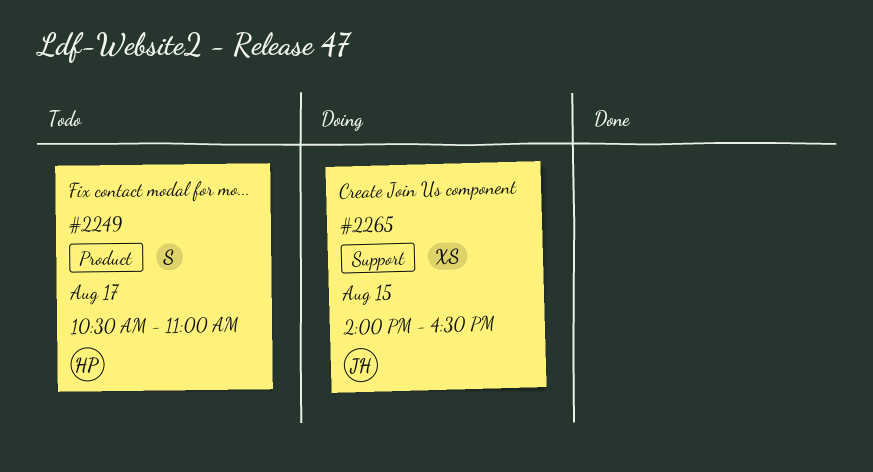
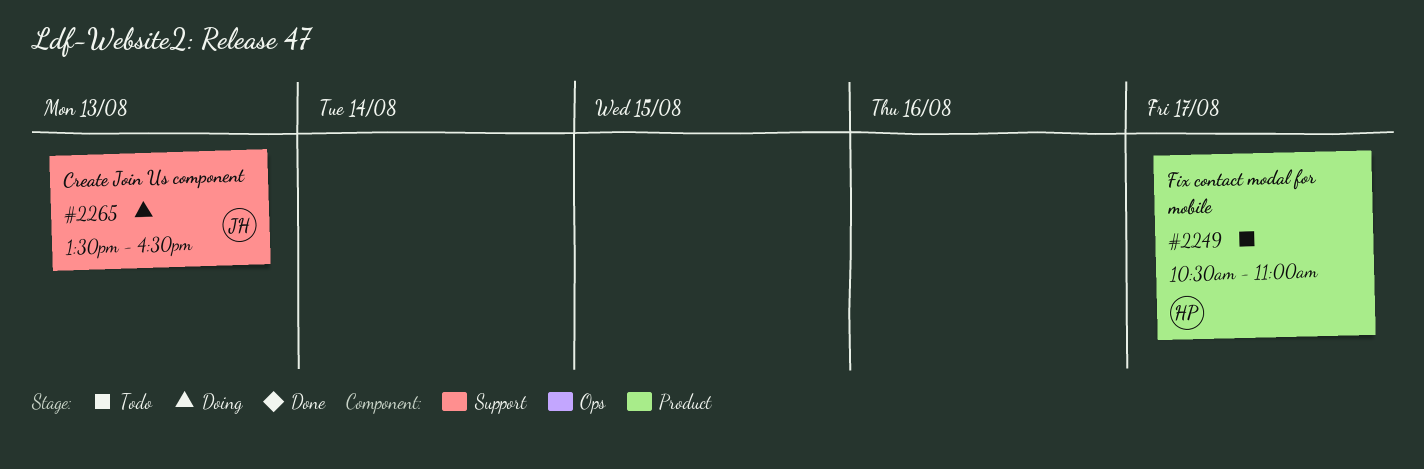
#2265, day: Aug 15 -> Aug 13
#2265, begins: 14:00 -> 13:30

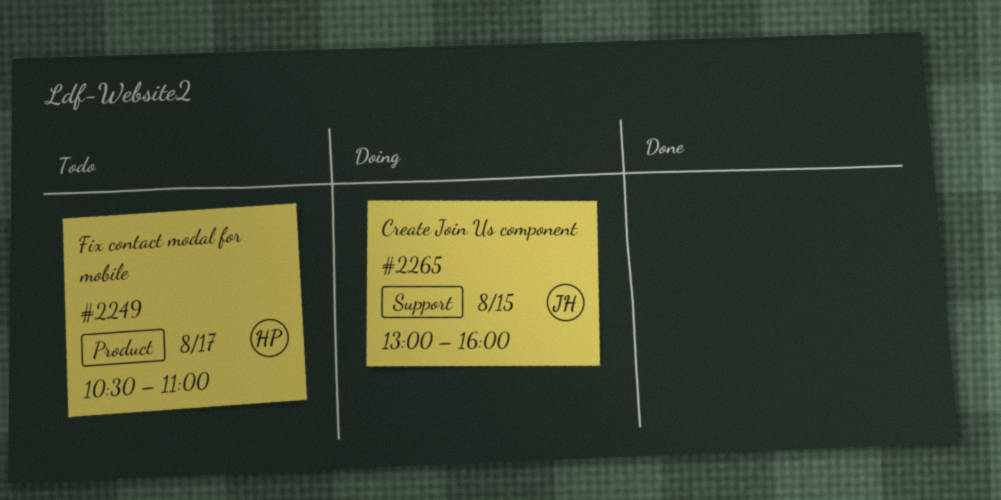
#2265, day: Aug 13 -> Aug 15
#2265, begins: 13:30 -> 13:00
#2265, ends: 16:30 -> 16:00

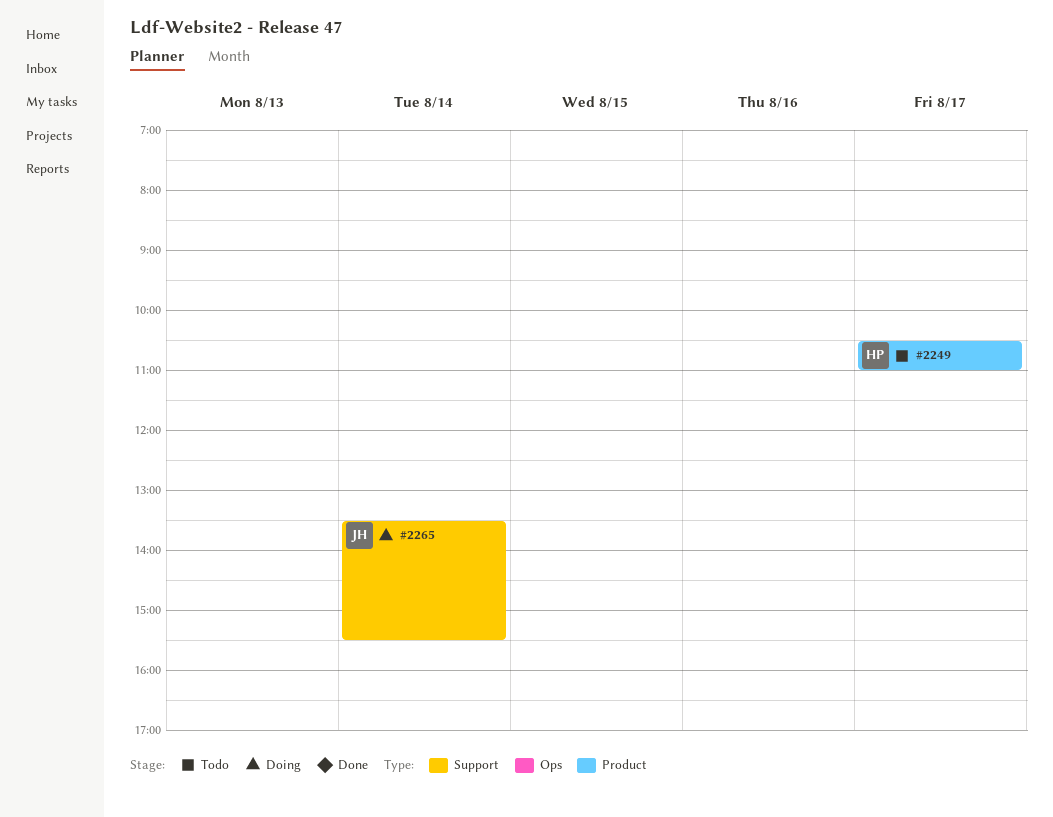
#2265, day: Aug 15 -> Aug 14
#2265, begins: 13:00 -> 13:30
#2265, ends: 16:00 -> 15:30

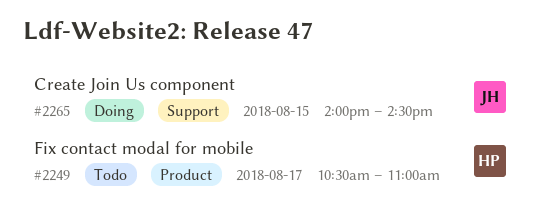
#2265, day: Aug 14 -> Aug 15
#2265, begins: 13:30 -> 14:00
#2265, ends: 15:30 -> 14:30

